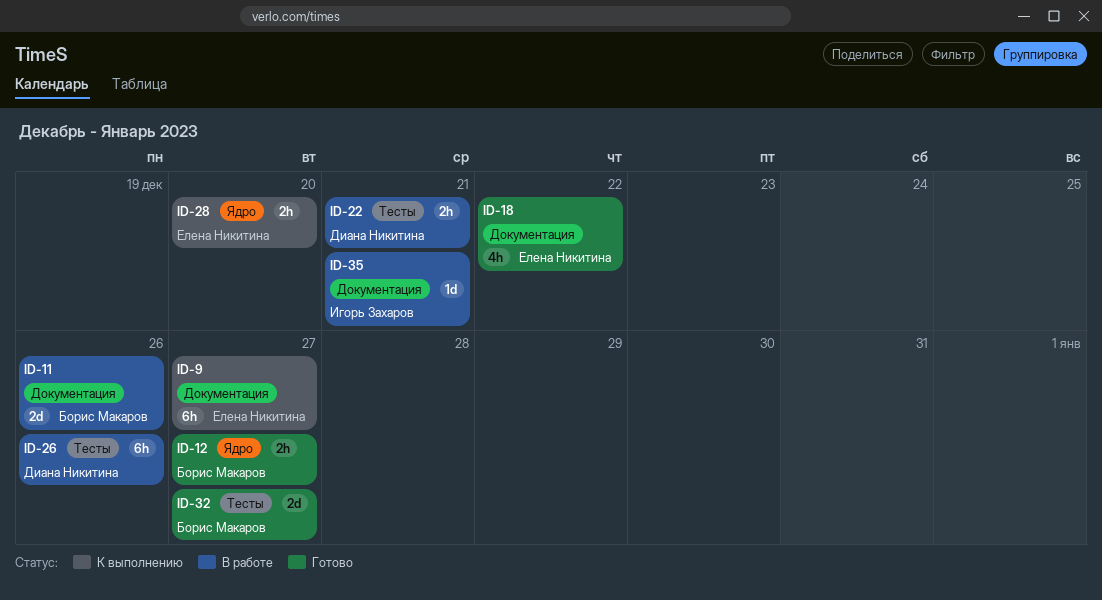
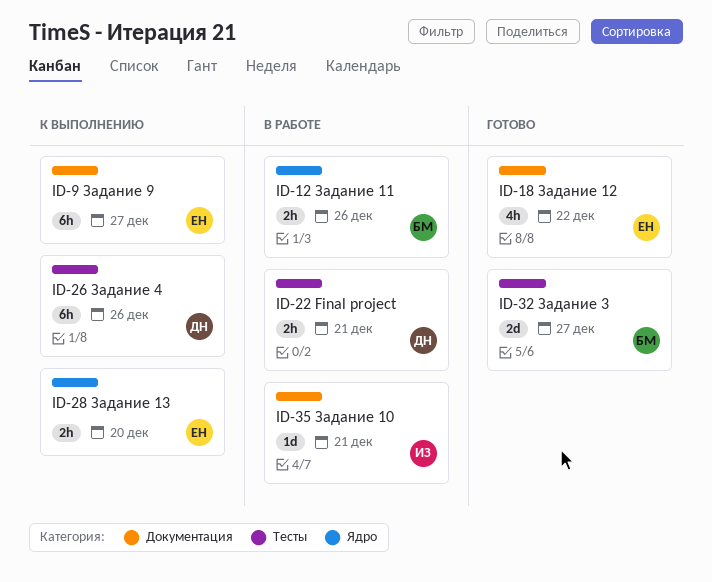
ID-11: present -> none
ID-12, status: Готово -> В работе
ID-12, due: Dec 27 -> Dec 26
ID-26, status: В работе -> К выполнению

